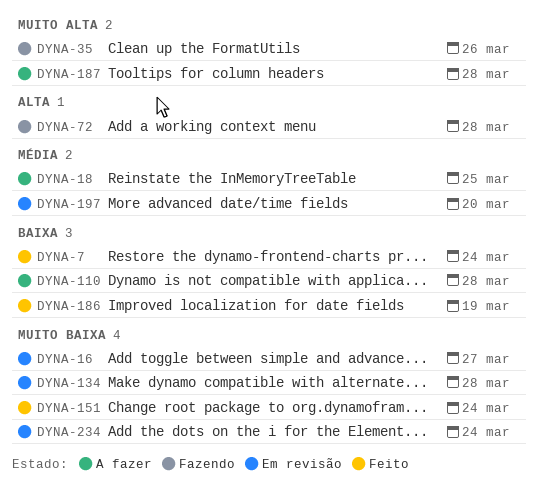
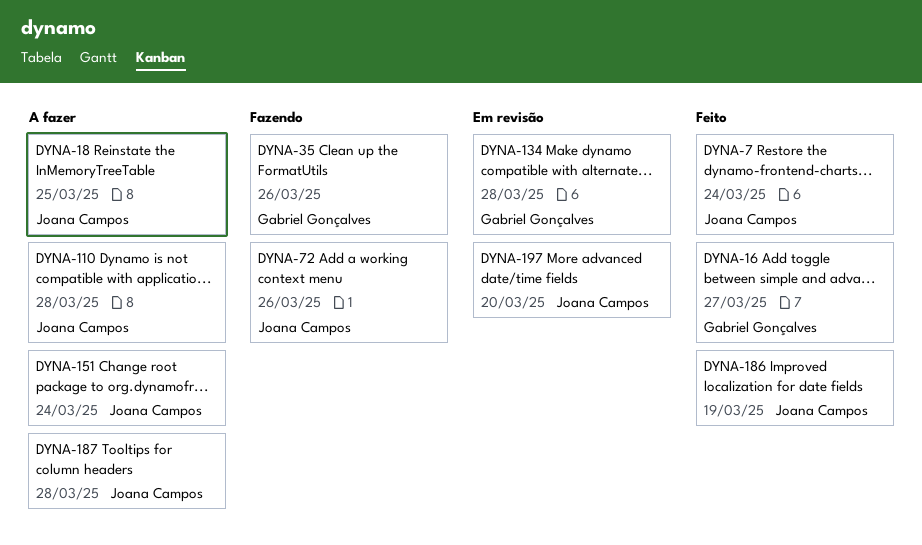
DYNA-16, status: Em revisão -> Feito
DYNA-72, due: Mar 28 -> Mar 26
DYNA-151, status: Feito -> A fazer
DYNA-234: present -> none

